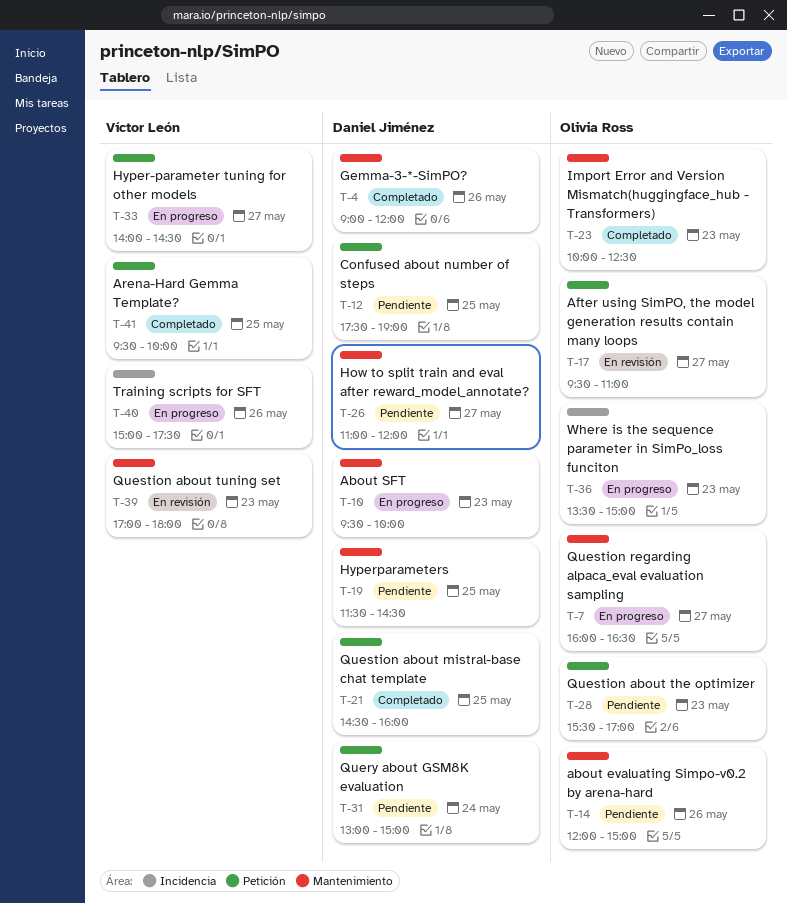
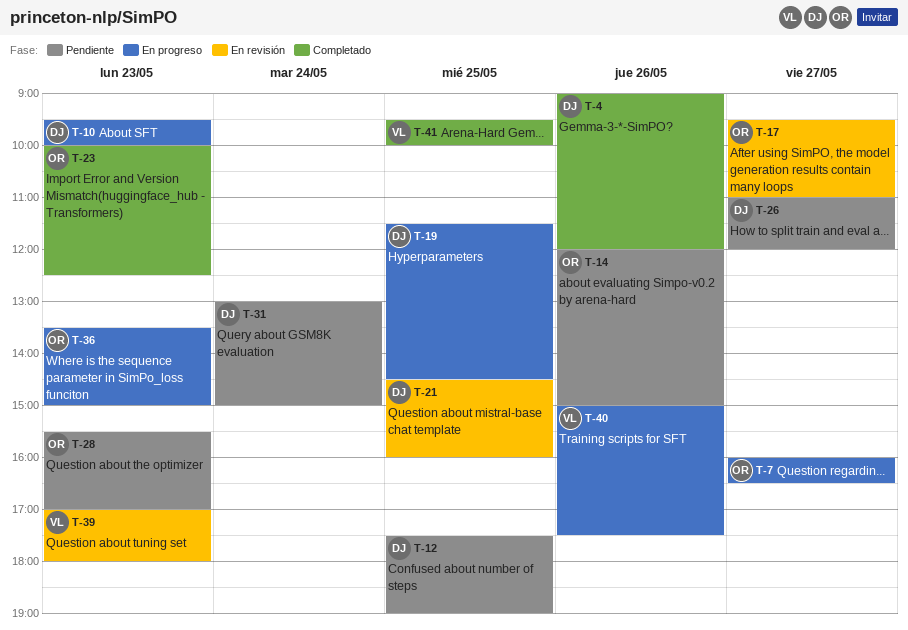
T-19, status: Pendiente -> En progreso
T-21, status: Completado -> En revisión
T-33: present -> none

